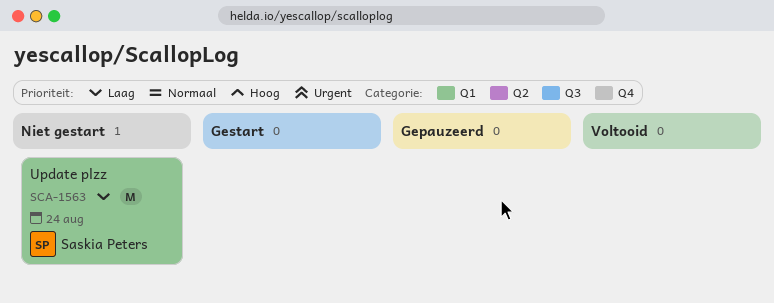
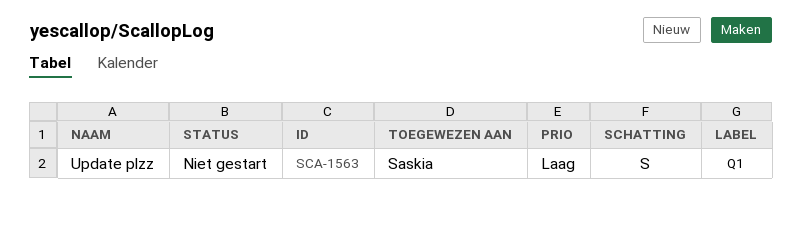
SCA-1563, estimate: M -> S

